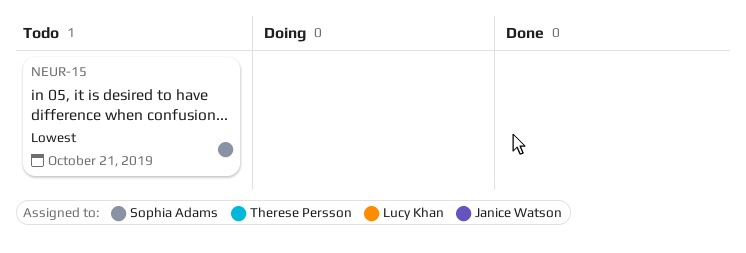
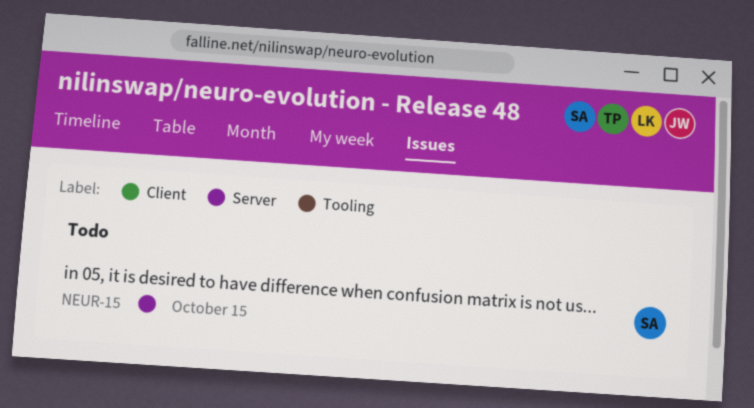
NEUR-15, due: Oct 21 -> Oct 15

